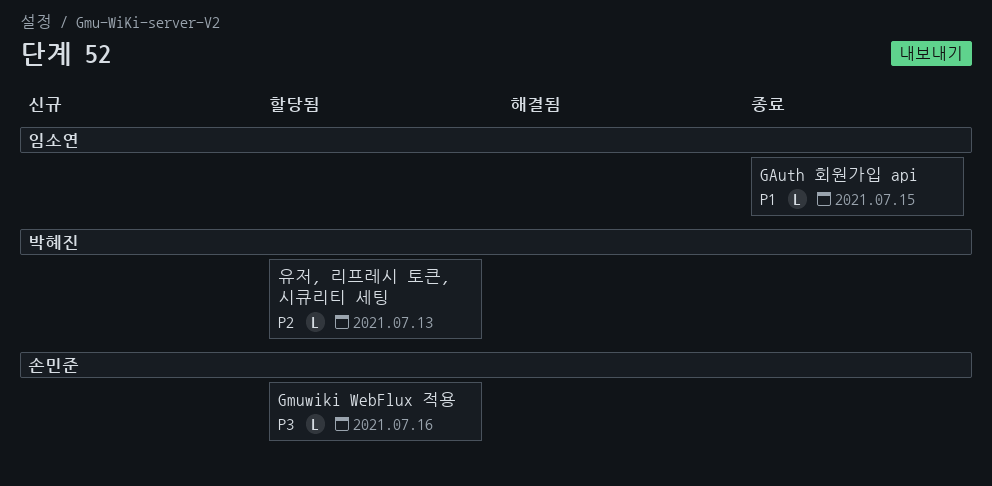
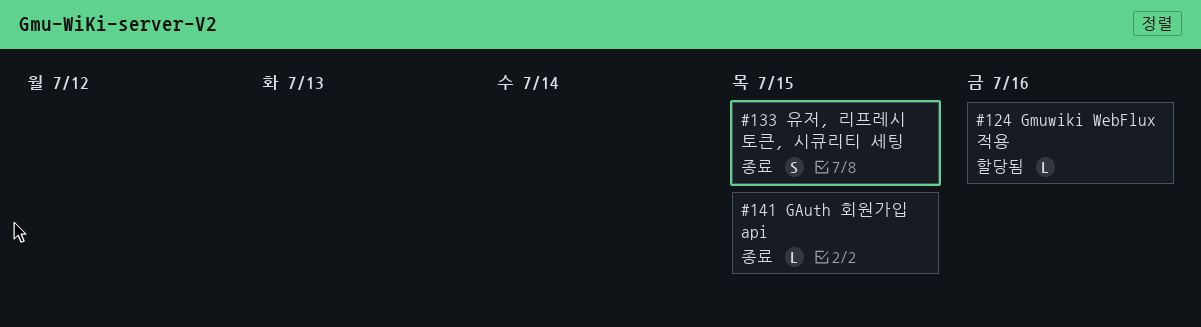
유저, 리프레시 토큰, 시큐리티 세팅, status: 할당됨 -> 종료
유저, 리프레시 토큰, 시큐리티 세팅, estimate: L -> S
유저, 리프레시 토큰, 시큐리티 세팅, due: Jul 13 -> Jul 15

